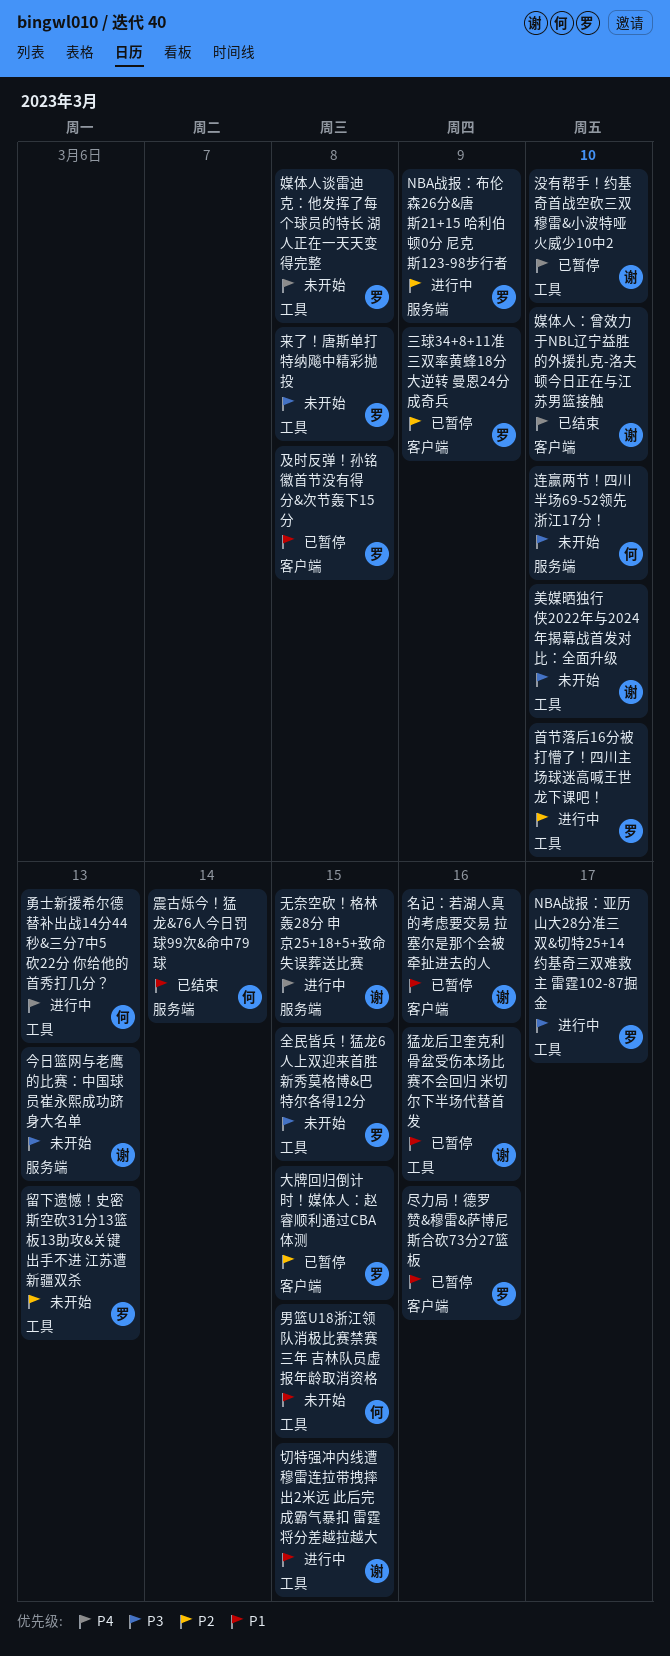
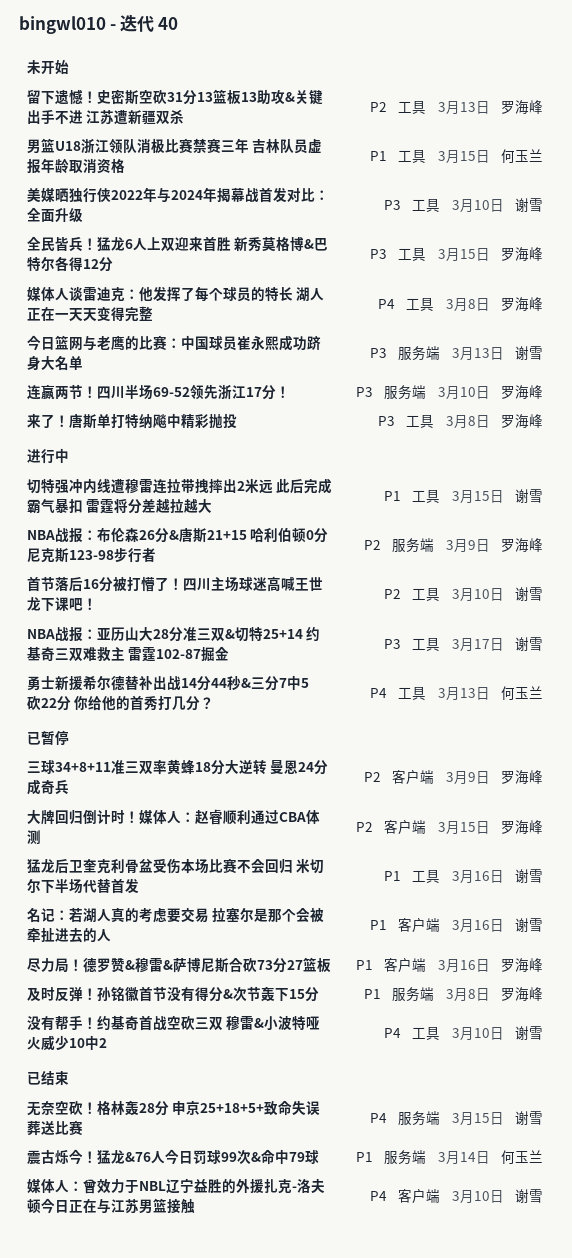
NBA战报：亚历山大28分准三双&切特25+14 约基奇三双难救主 雷霆102-87掘金, owner: 罗海峰 -> 谢雪
及时反弹！孙铭徽首节没有得分&次节轰下15分, label: 客户端 -> 服务端
无奈空砍！格林轰28分 申京25+18+5+致命失误葬送比赛, status: 进行中 -> 已结束
连赢两节！四川半场69-52领先浙江17分！, owner: 何玉兰 -> 罗海峰
首节落后16分被打懵了！四川主场球迷高喊王世龙下课吧！, owner: 罗海峰 -> 谢雪

